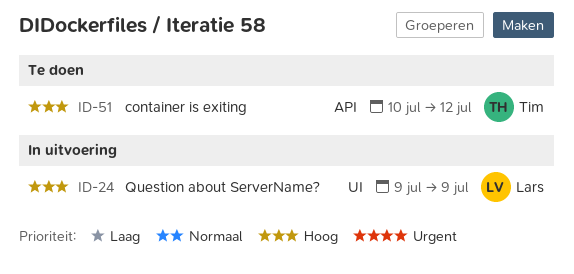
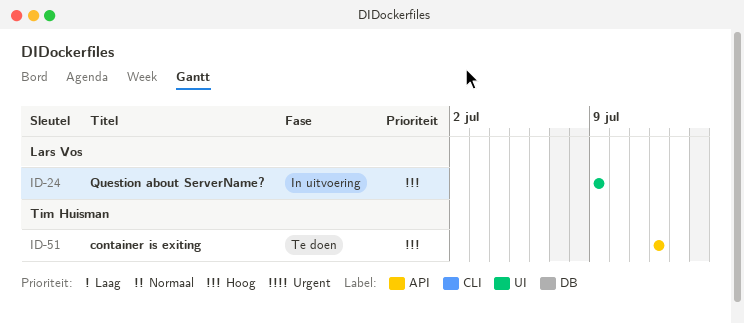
ID-51, start: Jul 10 -> Jul 12

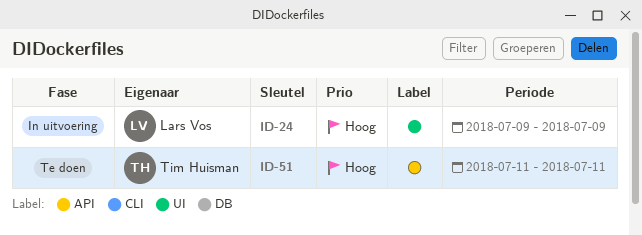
ID-51, start: Jul 12 -> Jul 11
ID-51, due: Jul 12 -> Jul 11

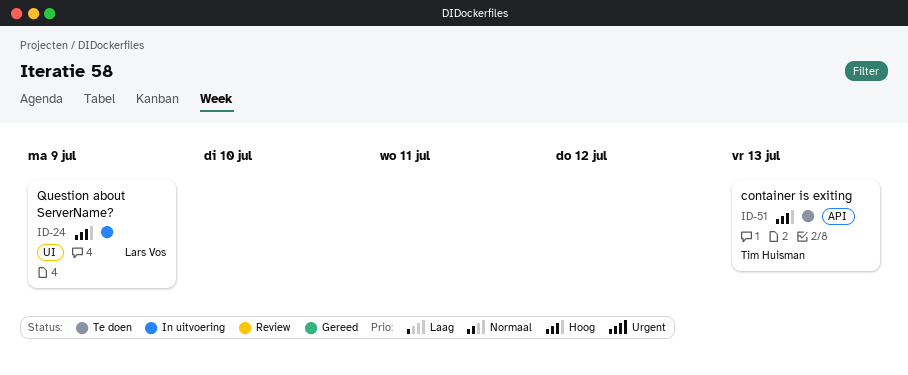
ID-51, due: Jul 11 -> Jul 13

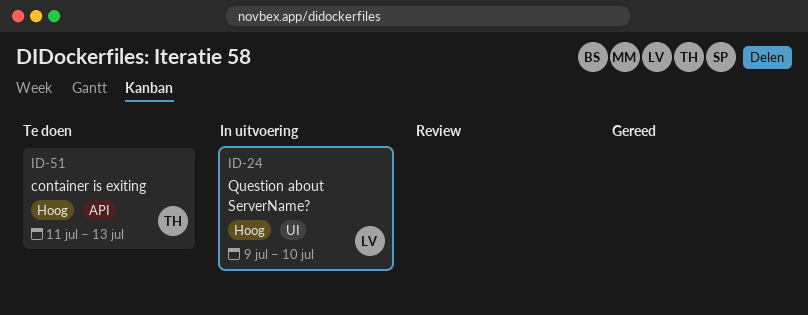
ID-24, due: Jul 9 -> Jul 10

